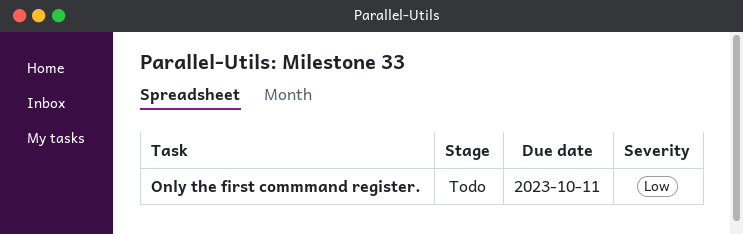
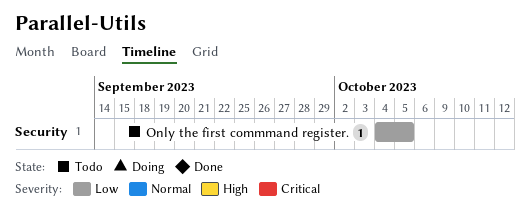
Only the first commmand register., due: Oct 11 -> Oct 5

